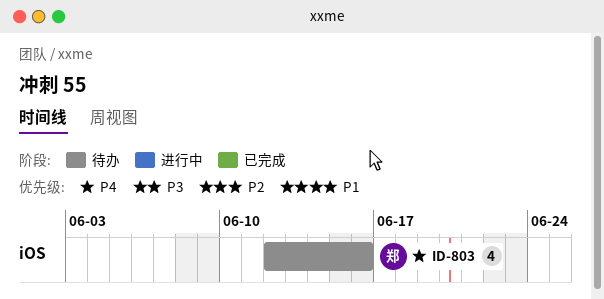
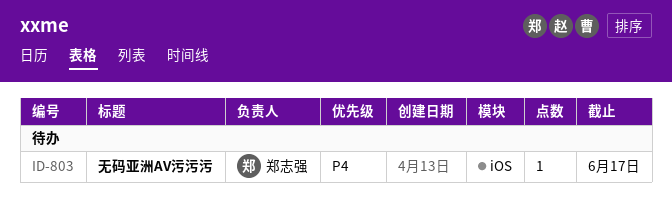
ID-803, estimate: 4 -> 1
ID-803, due: Jun 16 -> Jun 17

